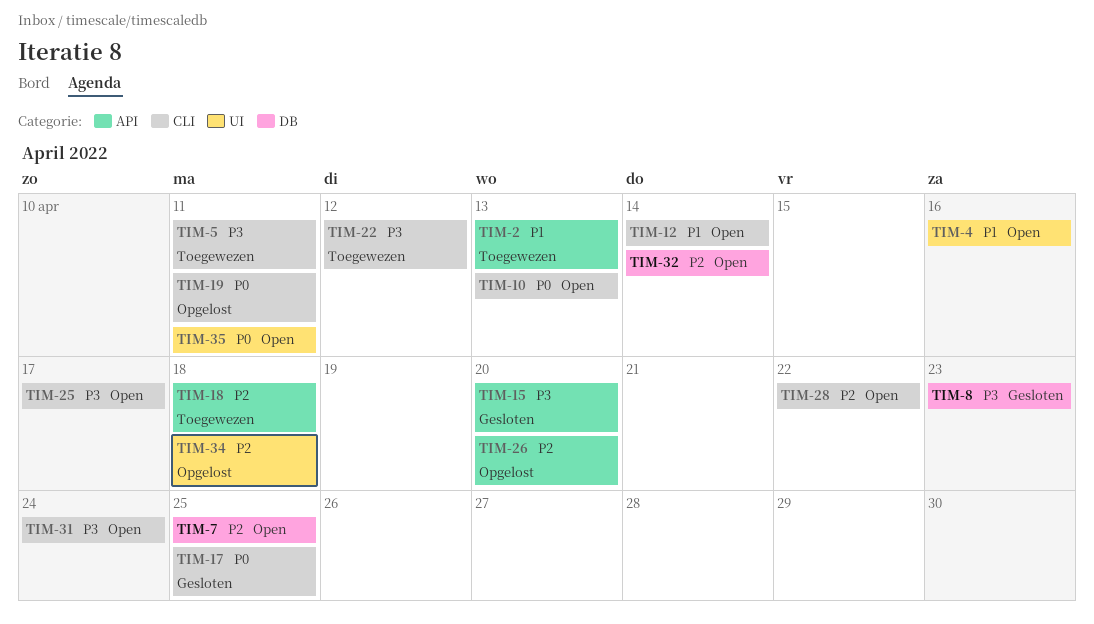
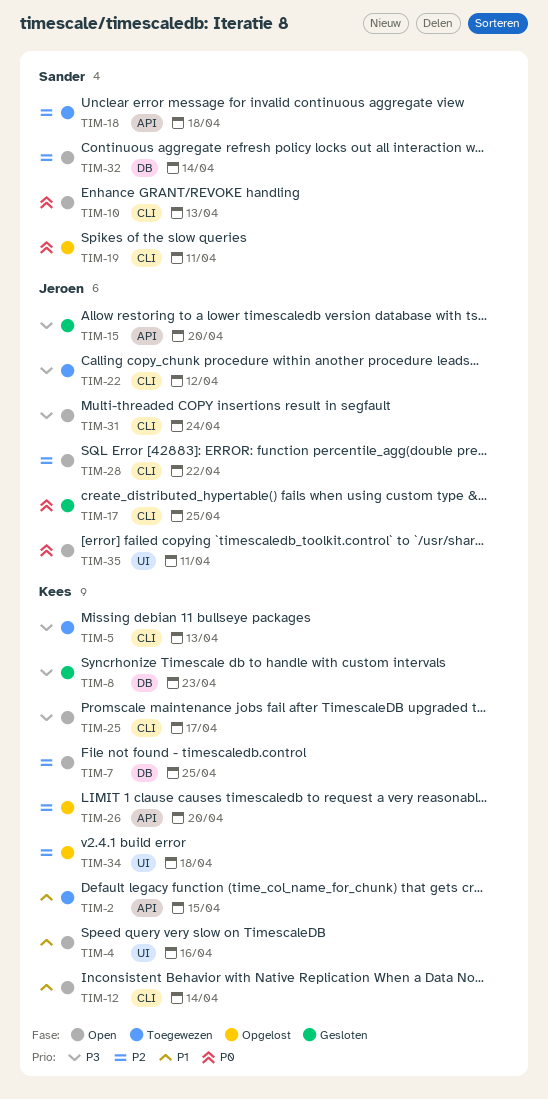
TIM-2, due: Apr 13 -> Apr 15
TIM-5, due: Apr 11 -> Apr 13

